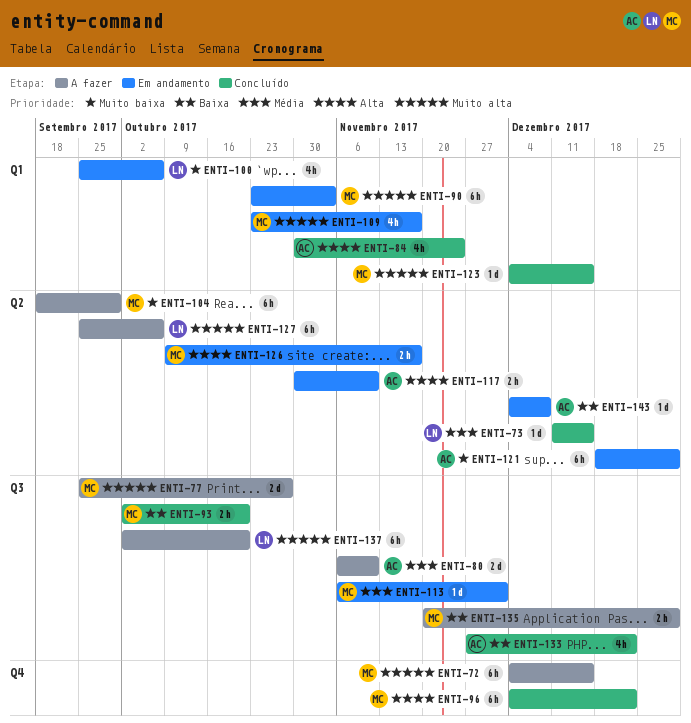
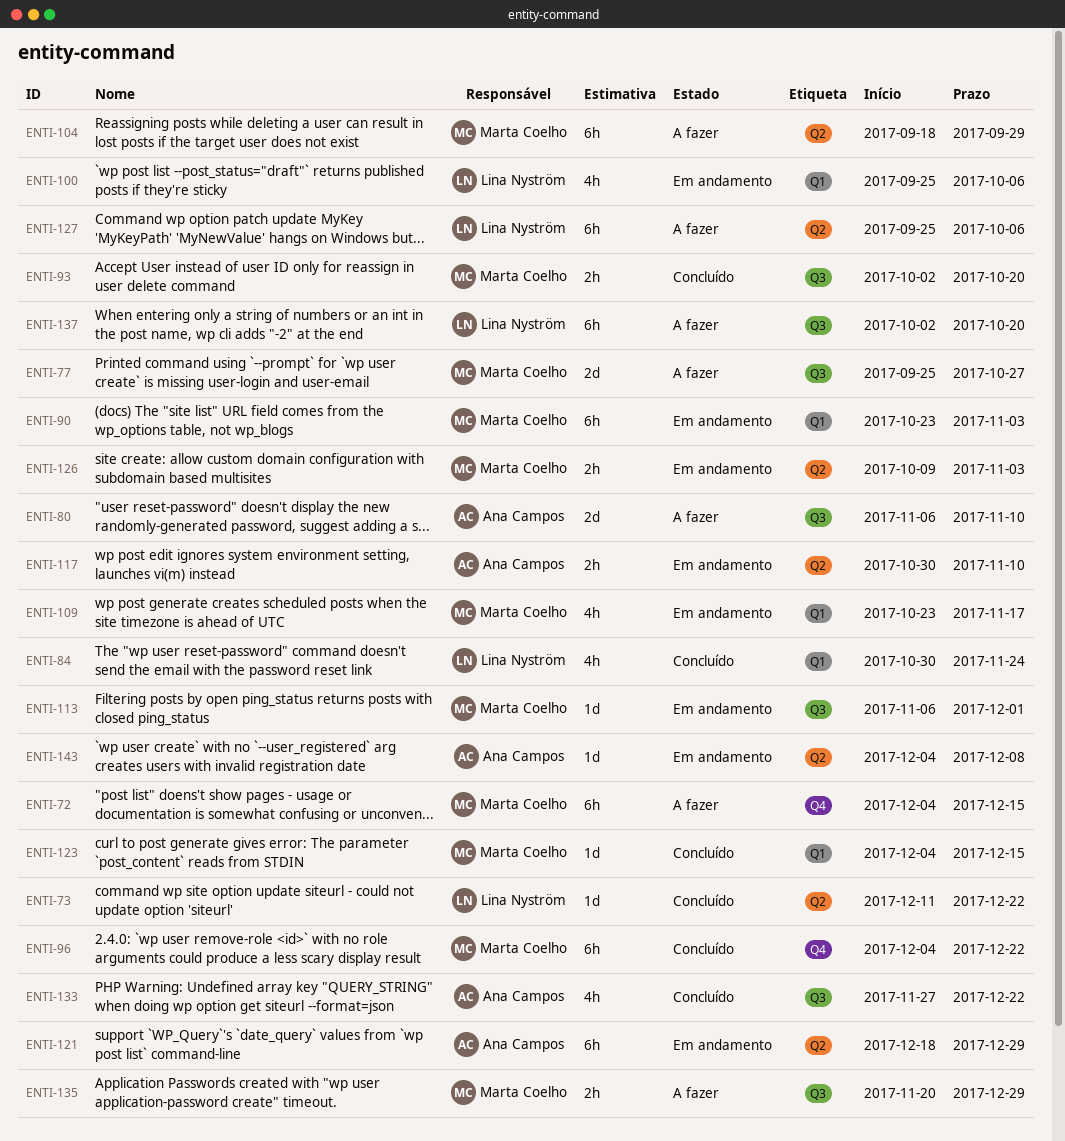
ENTI-73, due: Dec 15 -> Dec 22
ENTI-84, owner: Ana Campos -> Lina Nyström
ENTI-126, due: Nov 17 -> Nov 3

